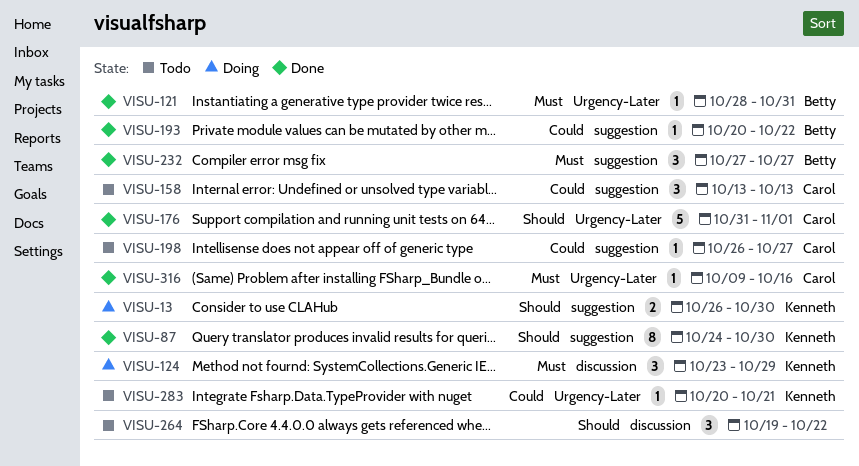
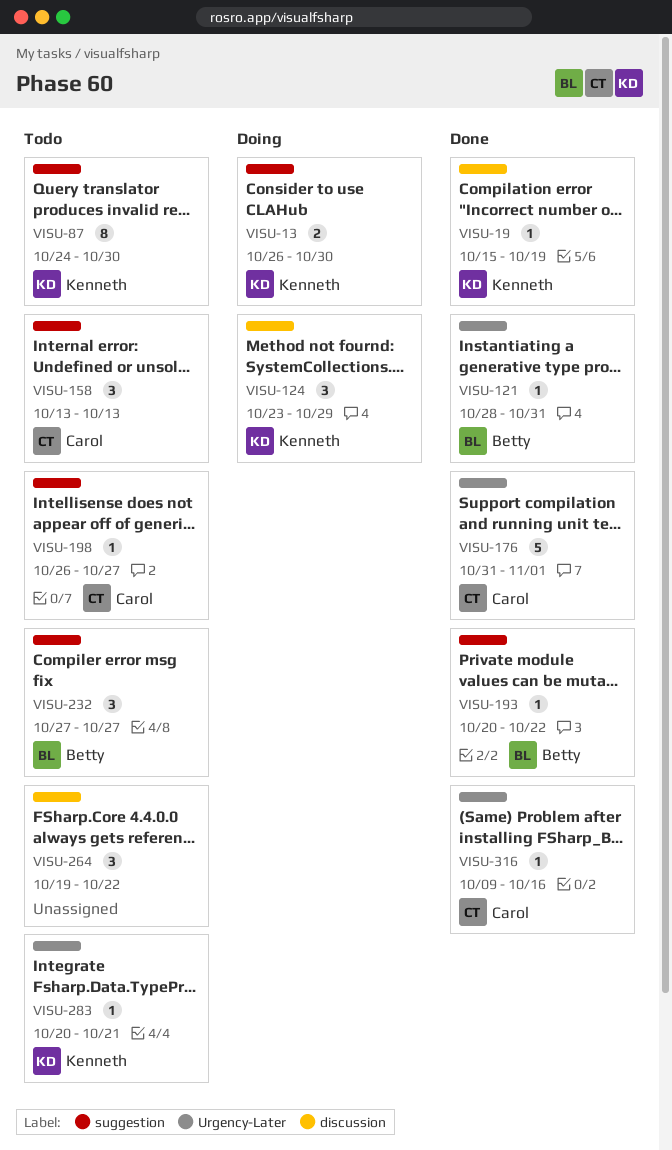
VISU-19: none -> present
VISU-87, status: Done -> Todo
VISU-232, status: Done -> Todo

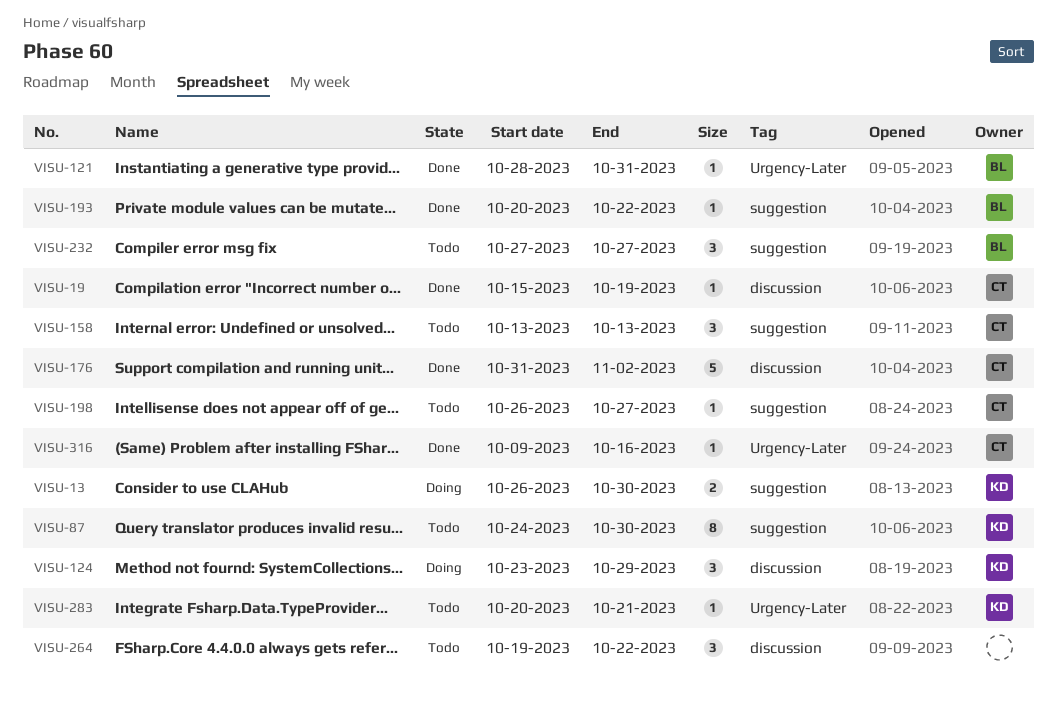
VISU-19, owner: Kenneth -> Carol
VISU-176, label: Urgency-Later -> discussion
VISU-176, due: Nov 1 -> Nov 2

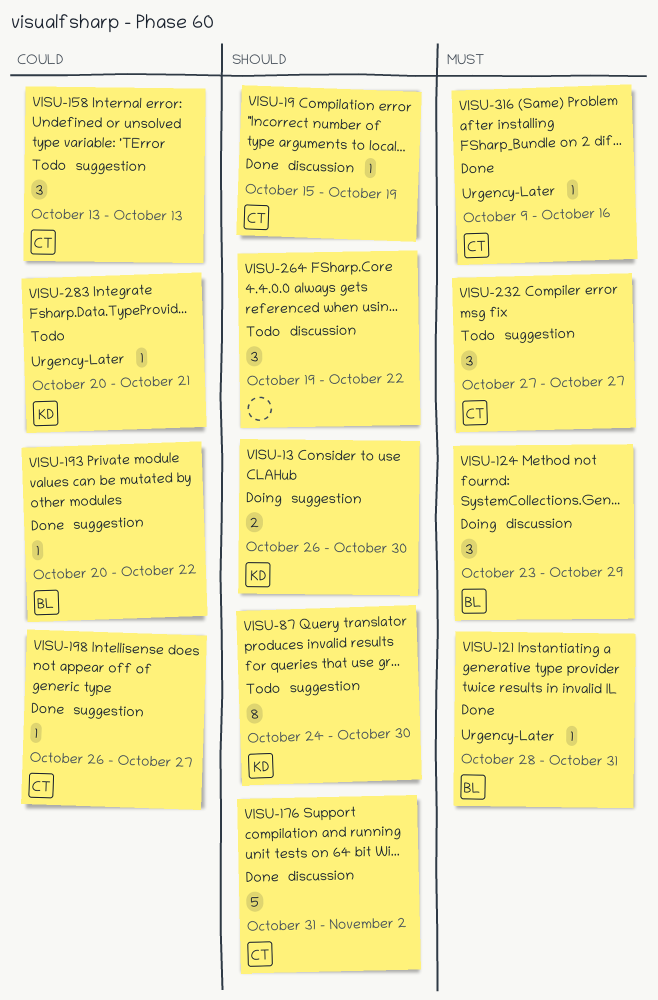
VISU-124, owner: KD -> BL
VISU-198, status: Todo -> Done
VISU-232, owner: BL -> CT

